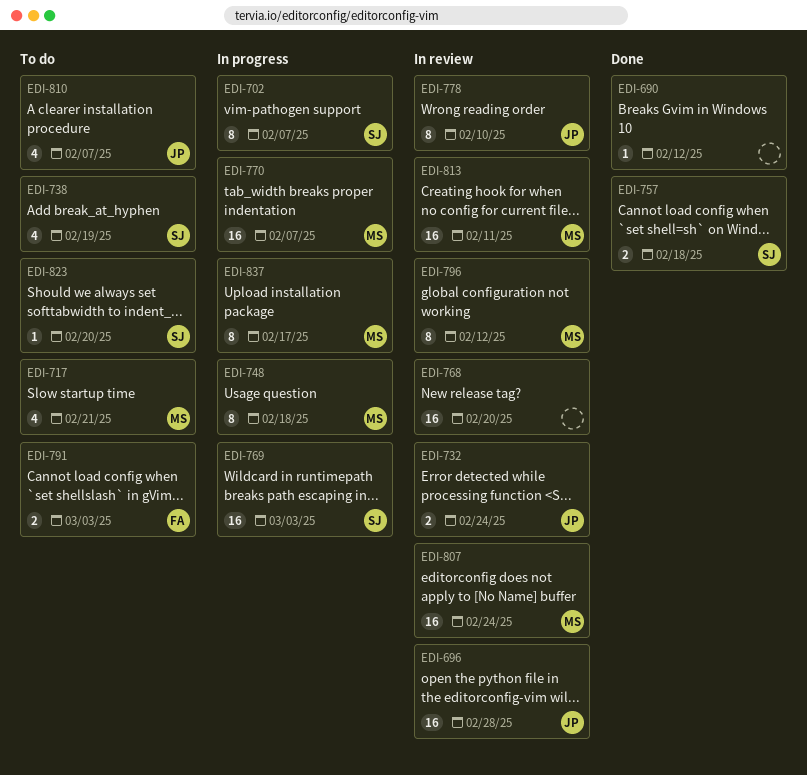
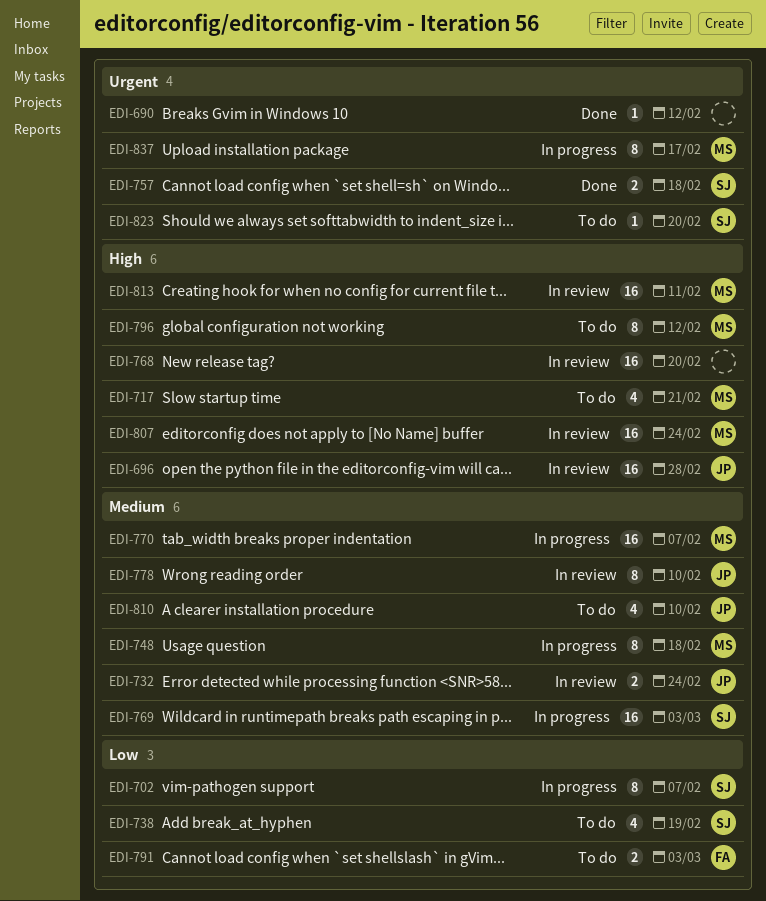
EDI-796, status: In review -> To do
EDI-810, due: Feb 7 -> Feb 10

